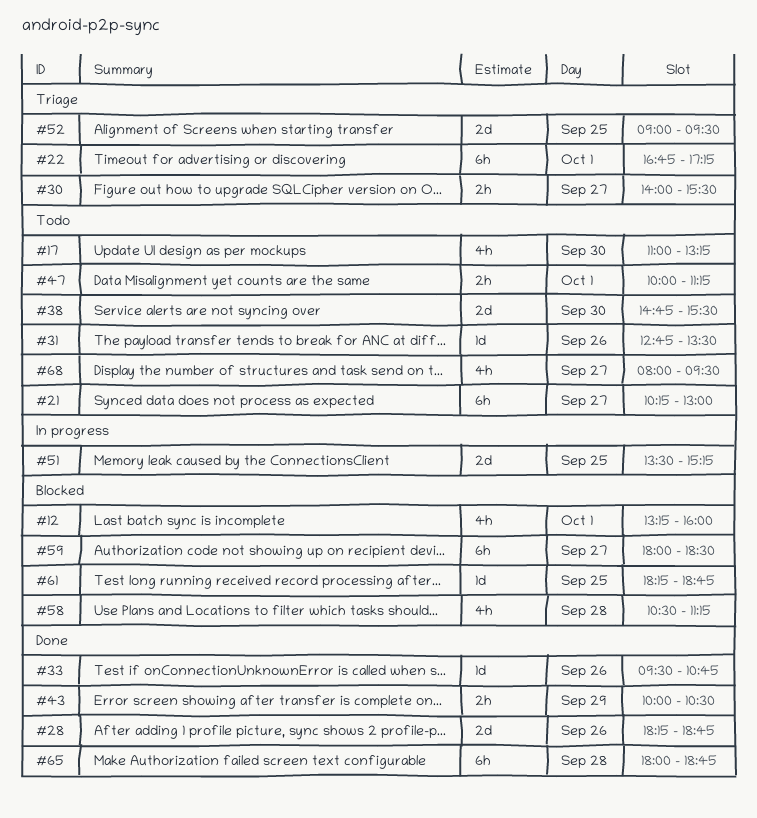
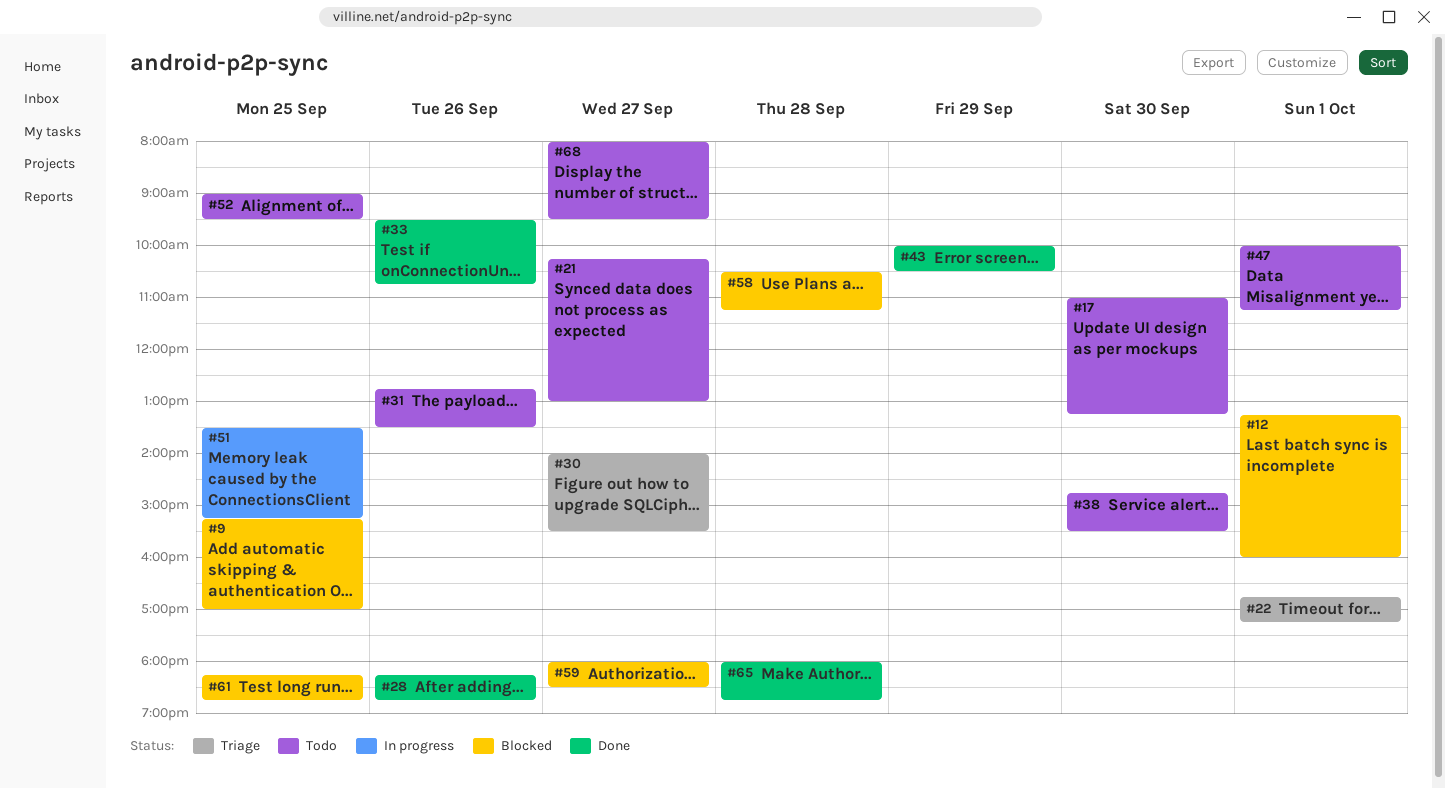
#9: none -> present
#52, status: Triage -> Todo

